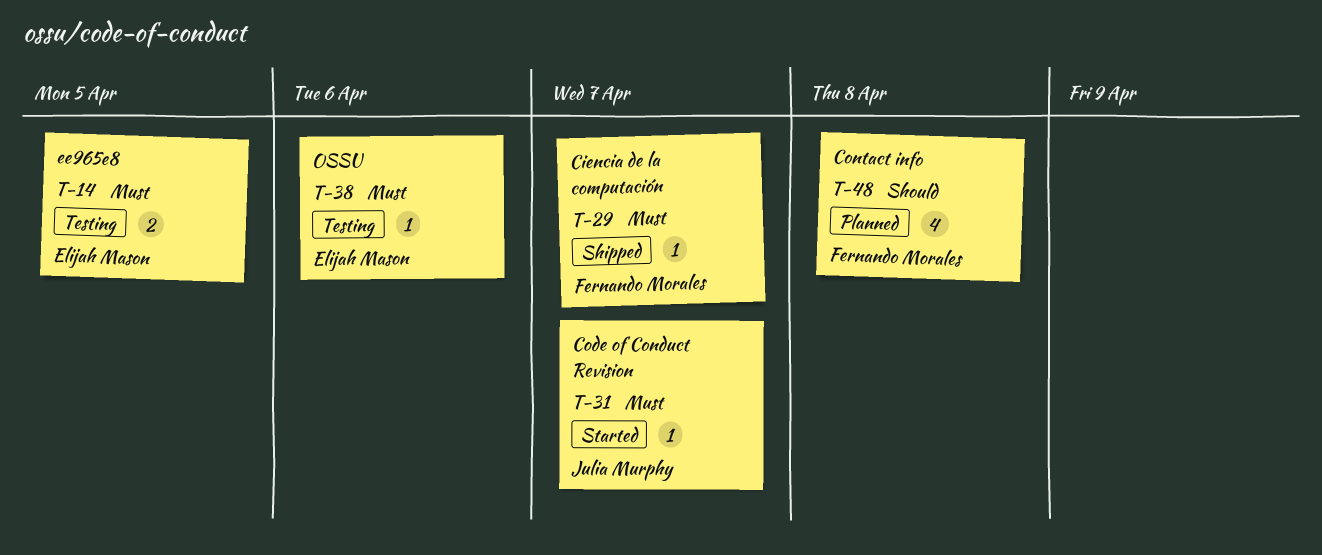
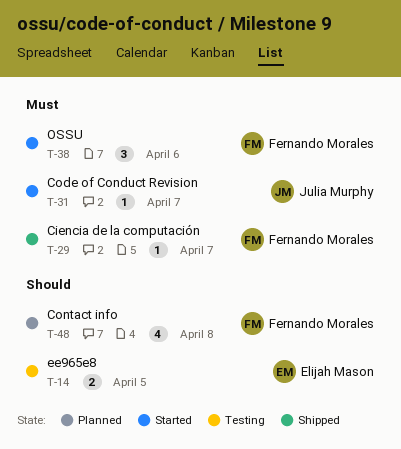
T-14, priority: Must -> Should
T-38, status: Testing -> Started
T-38, owner: Elijah Mason -> Fernando Morales
T-38, estimate: 1 -> 3

